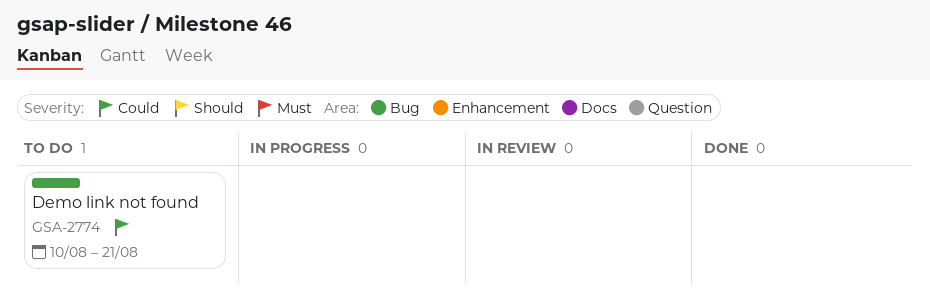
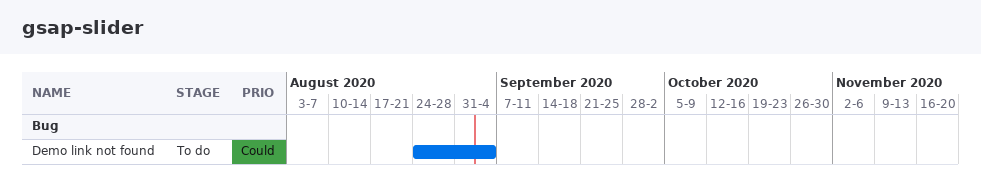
Demo link not found, start: Aug 10 -> Aug 24
Demo link not found, due: Aug 21 -> Sep 4

